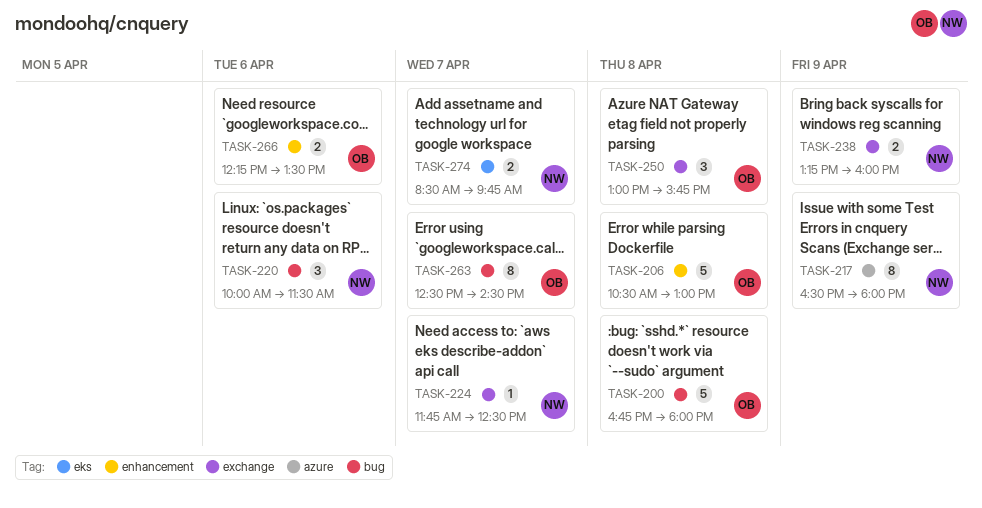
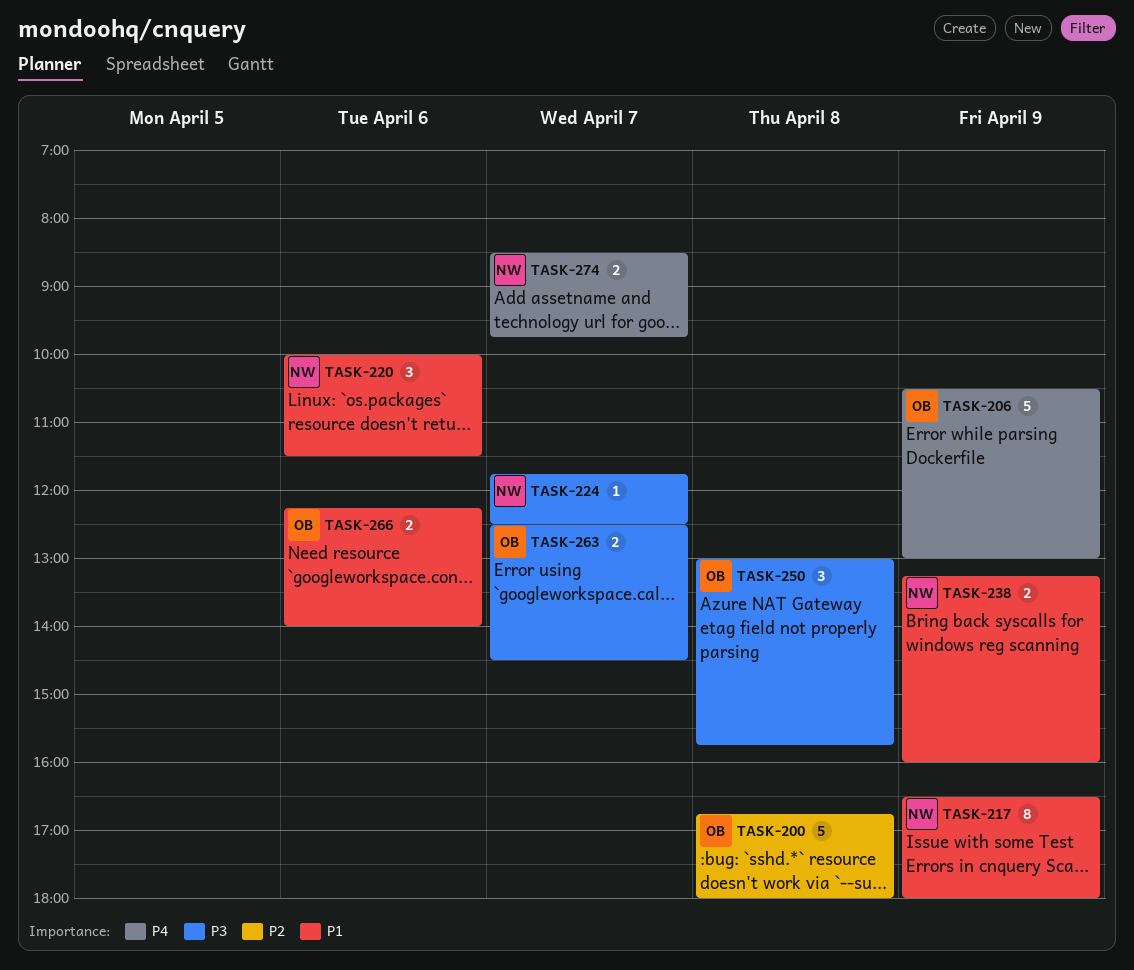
TASK-206, day: Apr 8 -> Apr 9
TASK-263, estimate: 8 -> 2
TASK-266, ends: 13:30 -> 14:00

